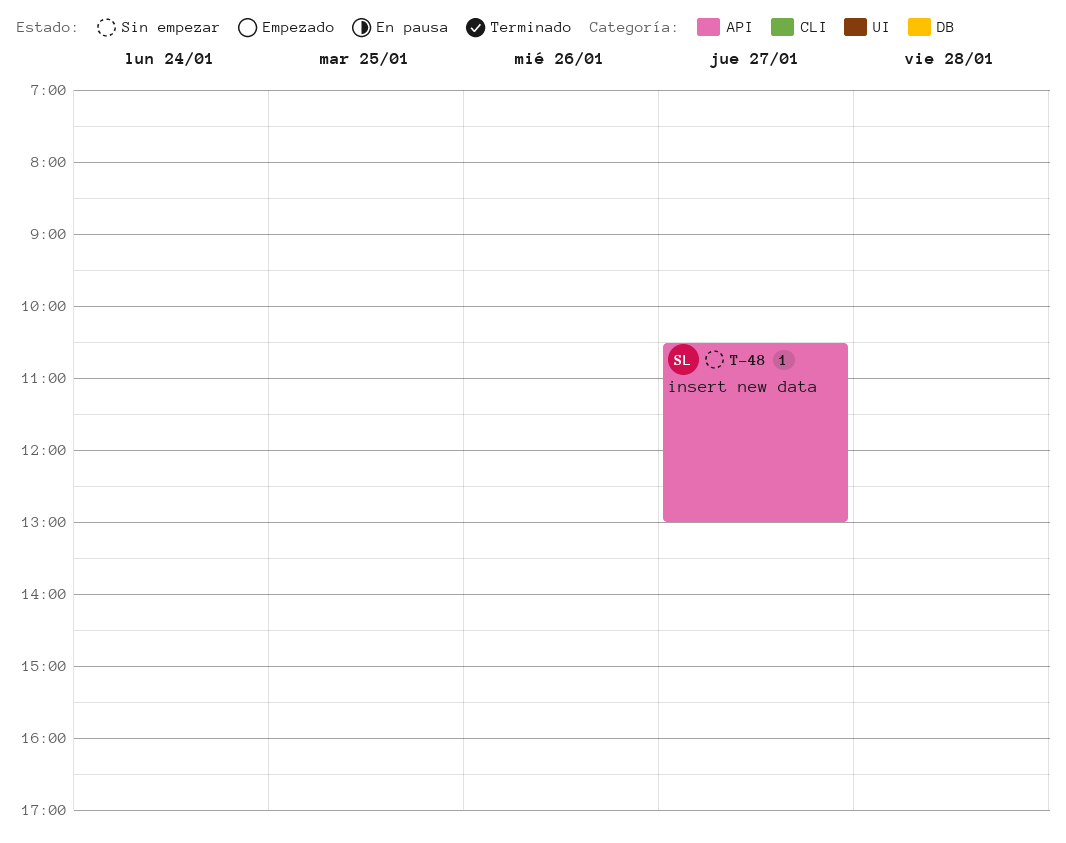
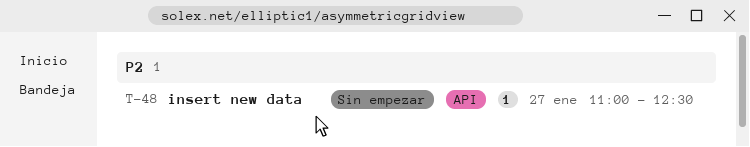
T-48, begins: 10:30 -> 11:00
T-48, ends: 13:00 -> 12:30

